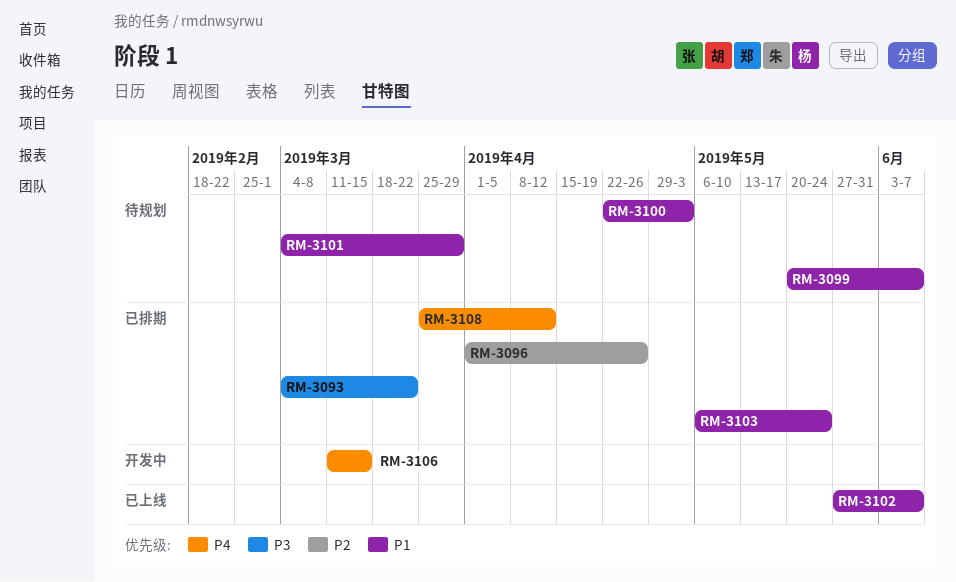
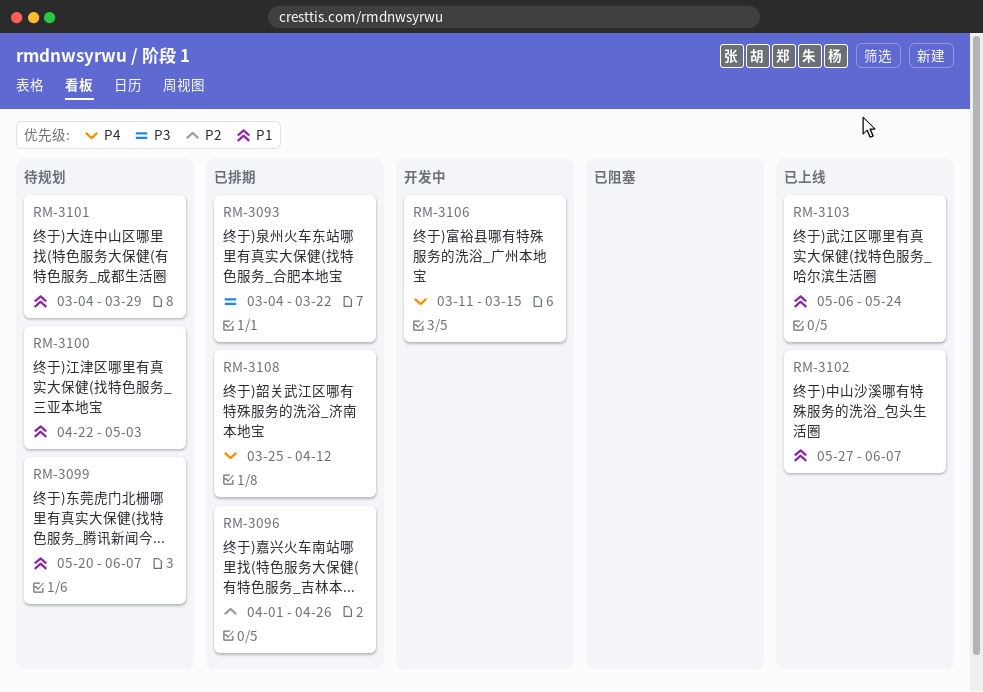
RM-3103, status: 已排期 -> 已上线

